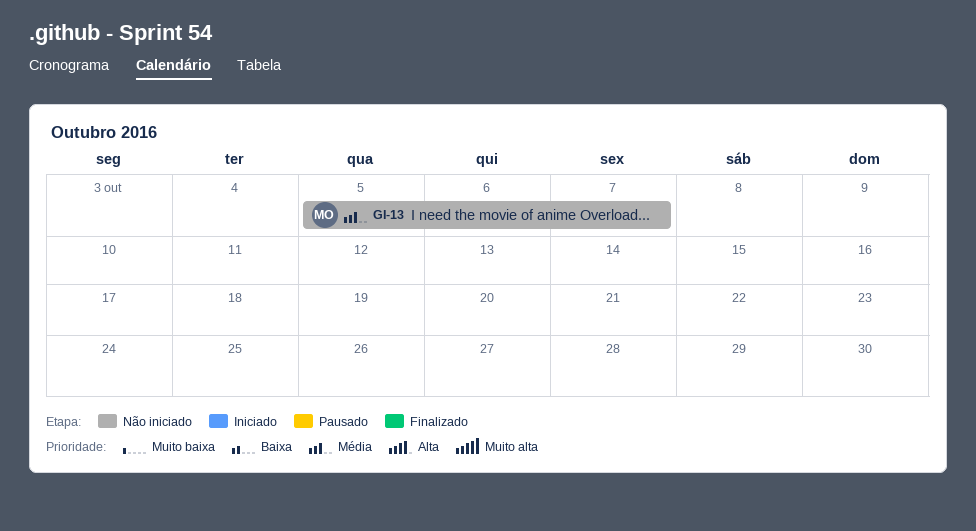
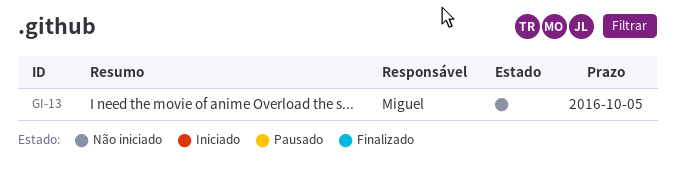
GI-13, due: Oct 7 -> Oct 5

